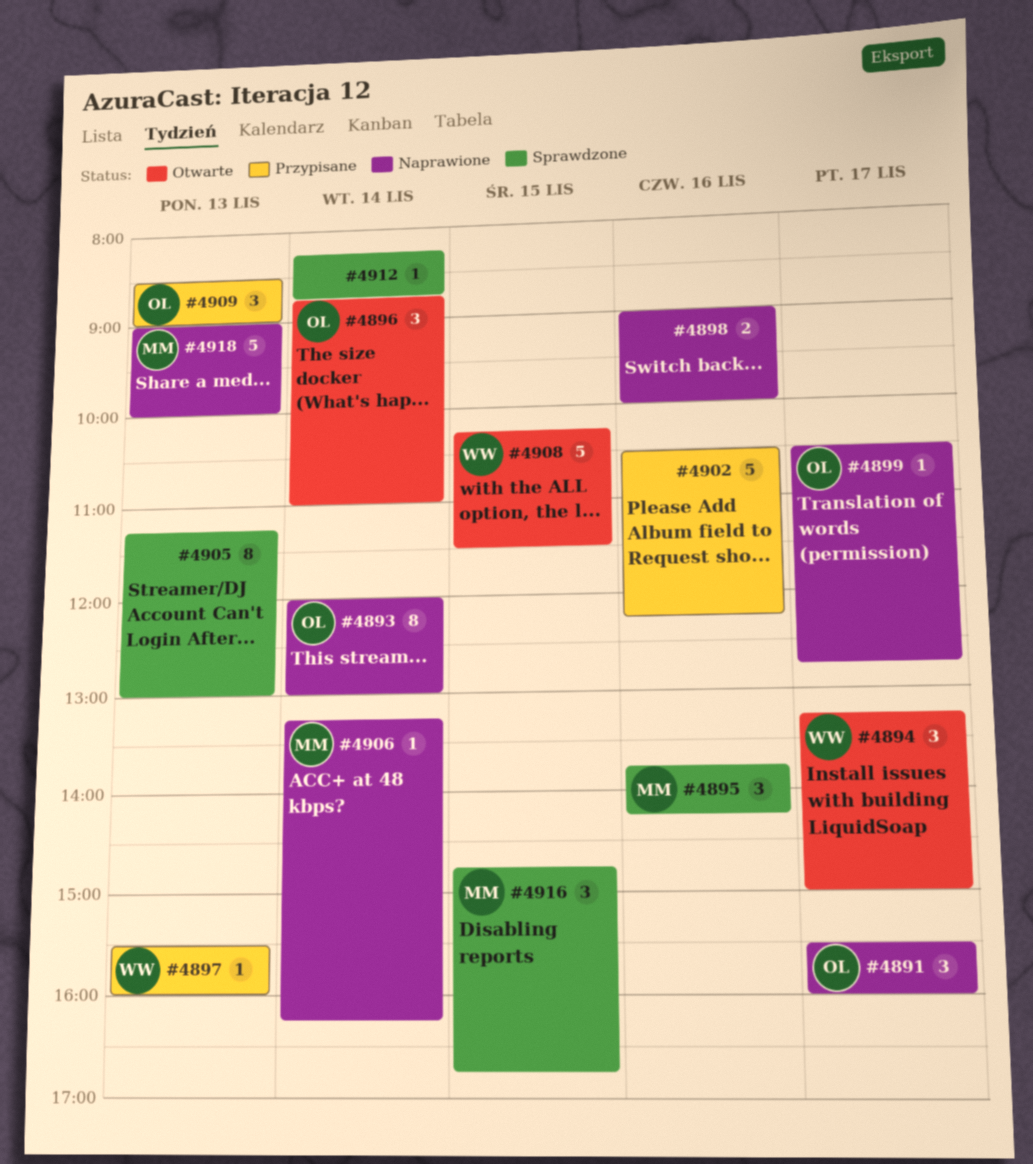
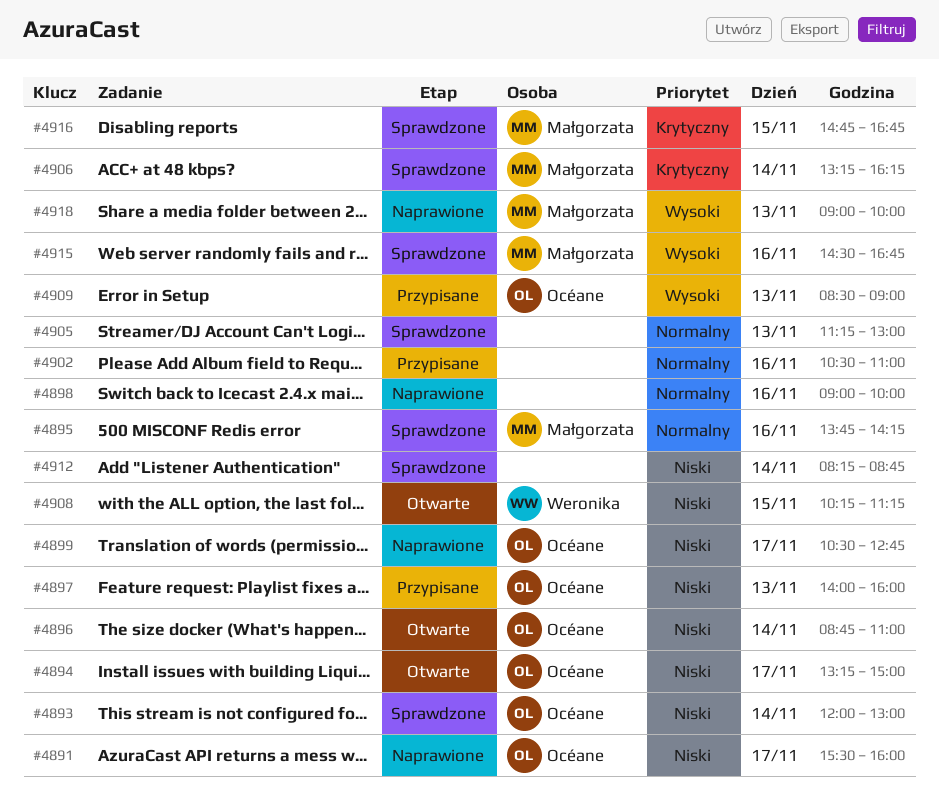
#4893, status: Naprawione -> Sprawdzone
#4894, owner: Weronika -> Océane
#4897, owner: Weronika -> Océane
#4897, begins: 15:30 -> 14:00
#4902, ends: 12:15 -> 11:00
#4906, status: Naprawione -> Sprawdzone
#4908, ends: 11:30 -> 11:15
#4915: none -> present

